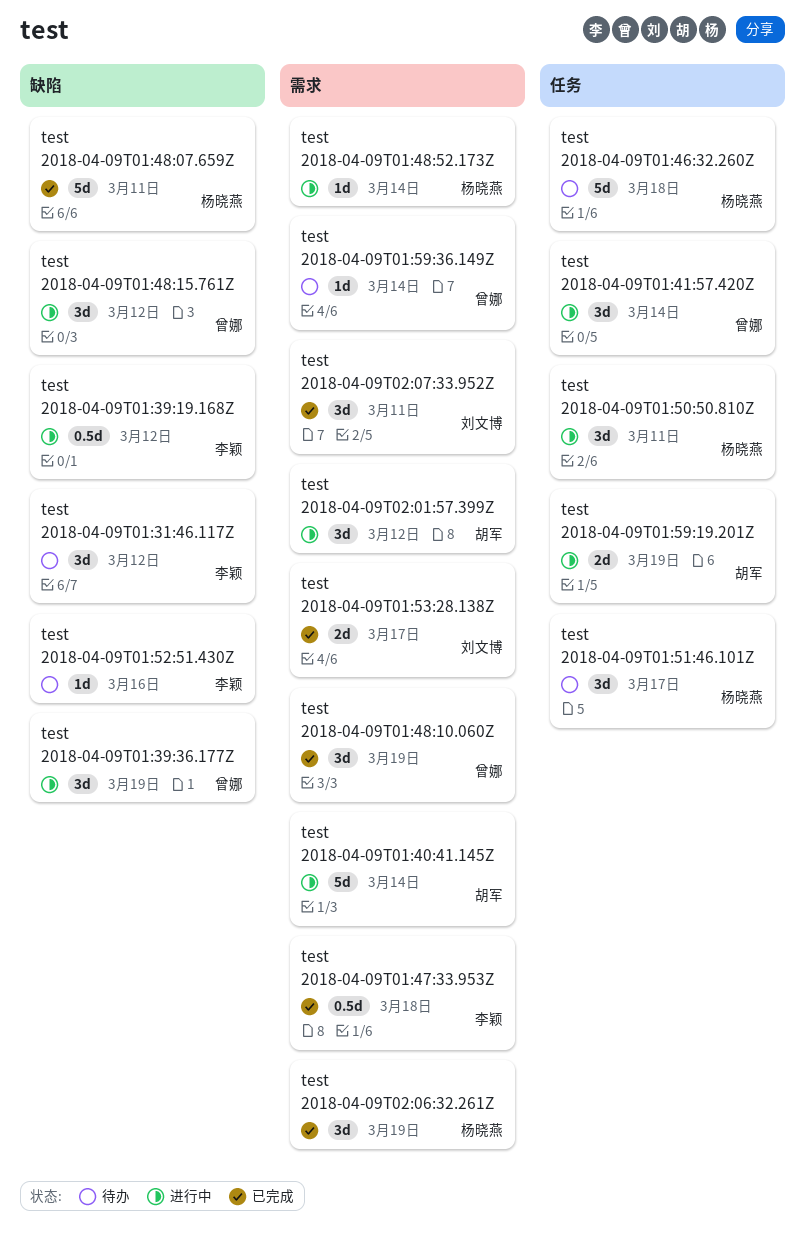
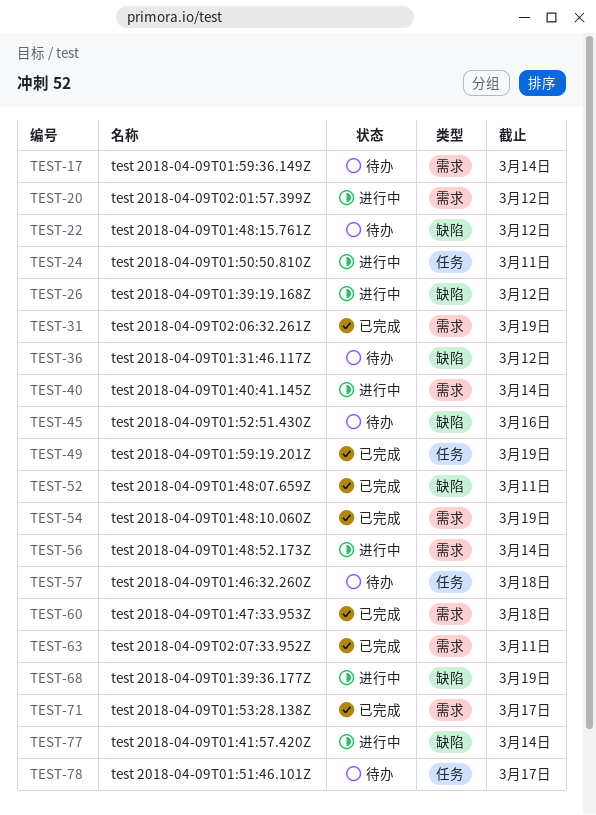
test 2018-04-09T01:41:57.420Z, label: 任务 -> 缺陷
test 2018-04-09T01:48:15.761Z, status: 进行中 -> 待办
test 2018-04-09T01:59:19.201Z, status: 进行中 -> 已完成

